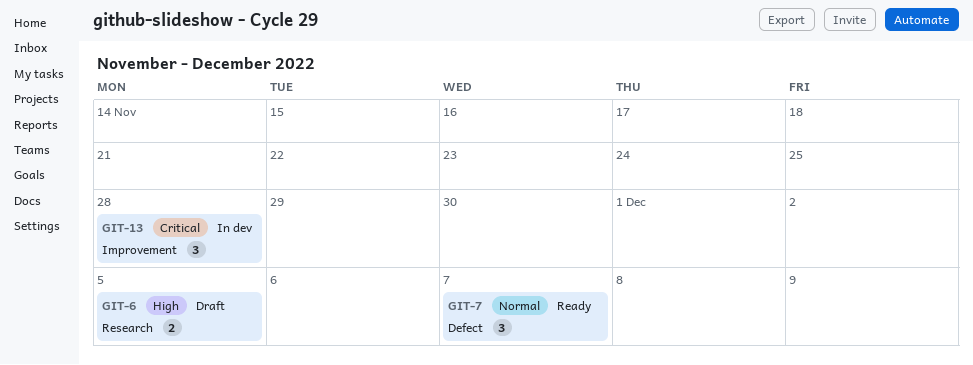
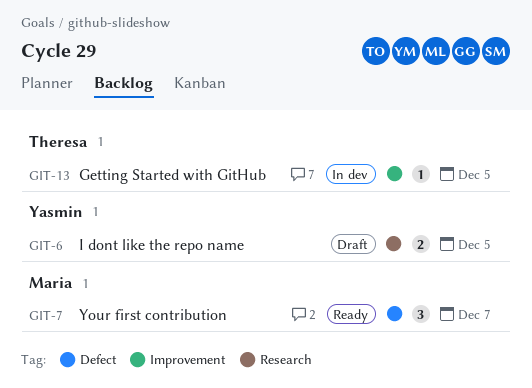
GIT-13, estimate: 3 -> 1
GIT-13, due: Nov 28 -> Dec 5

